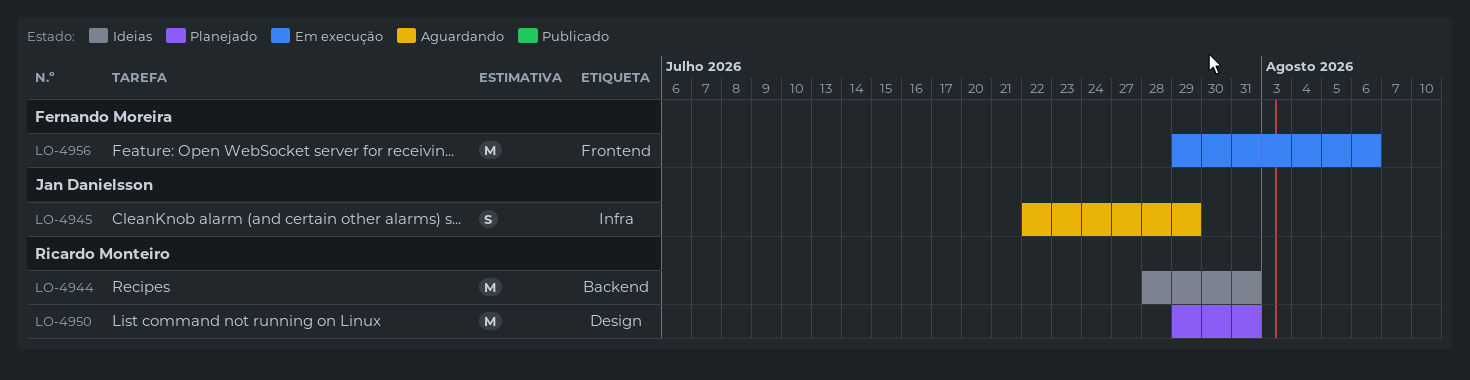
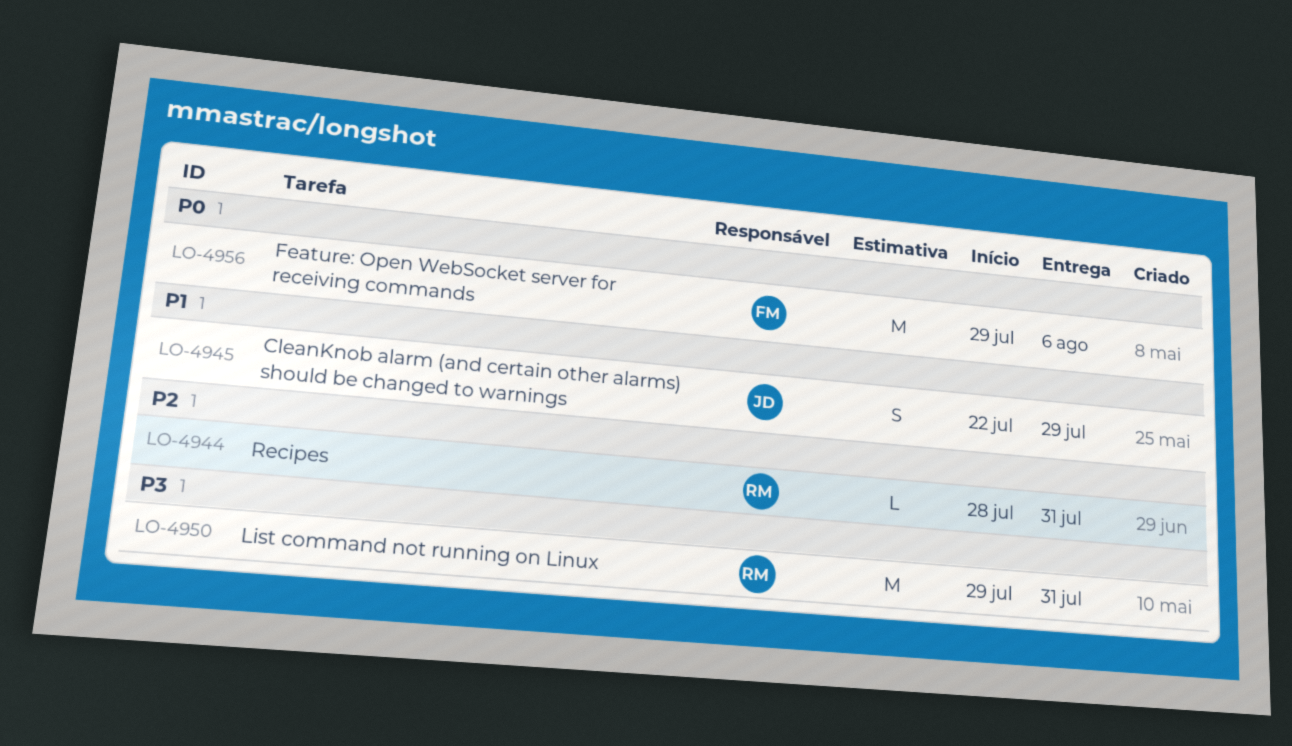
LO-4944, estimate: M -> L

